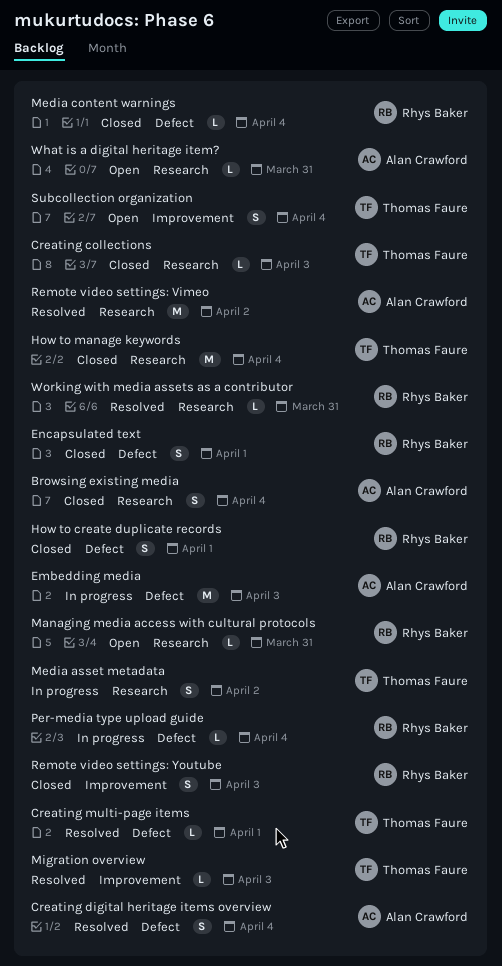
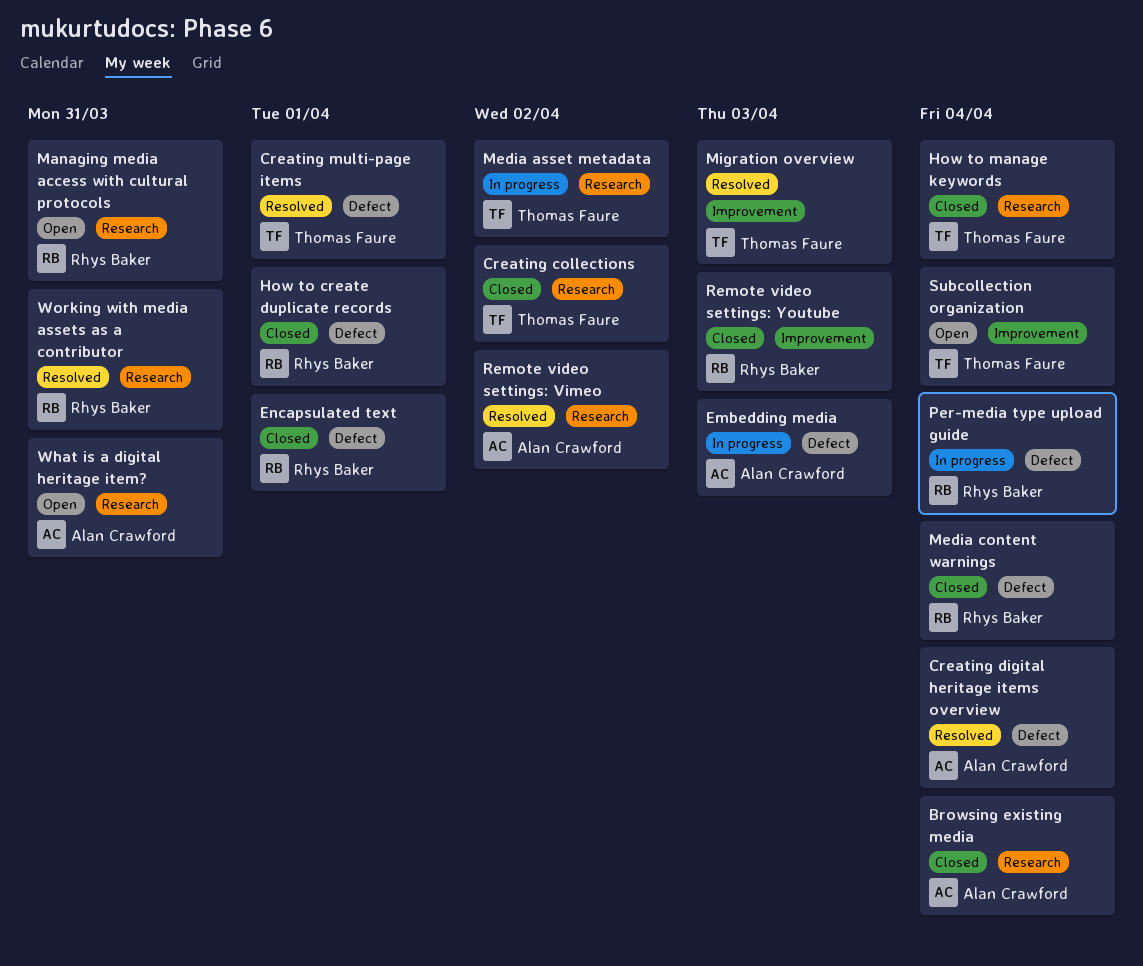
Creating collections, due: Apr 3 -> Apr 2

